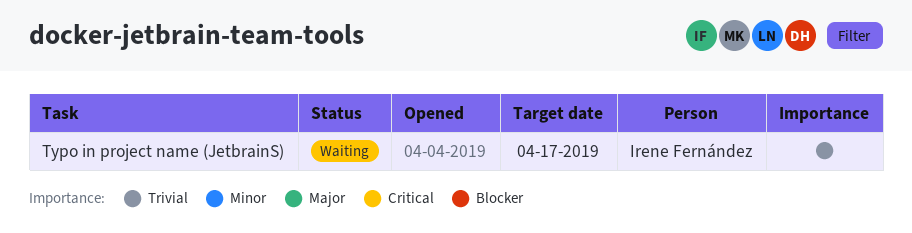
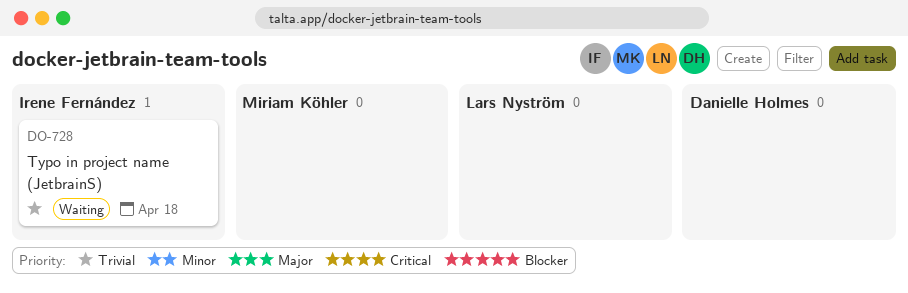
Typo in project name (JetbrainS), due: Apr 17 -> Apr 18

